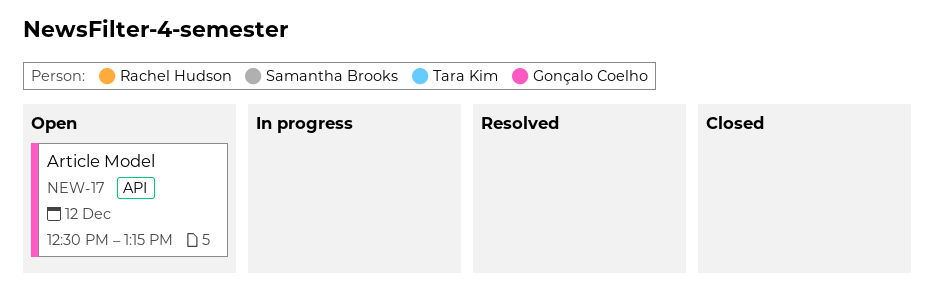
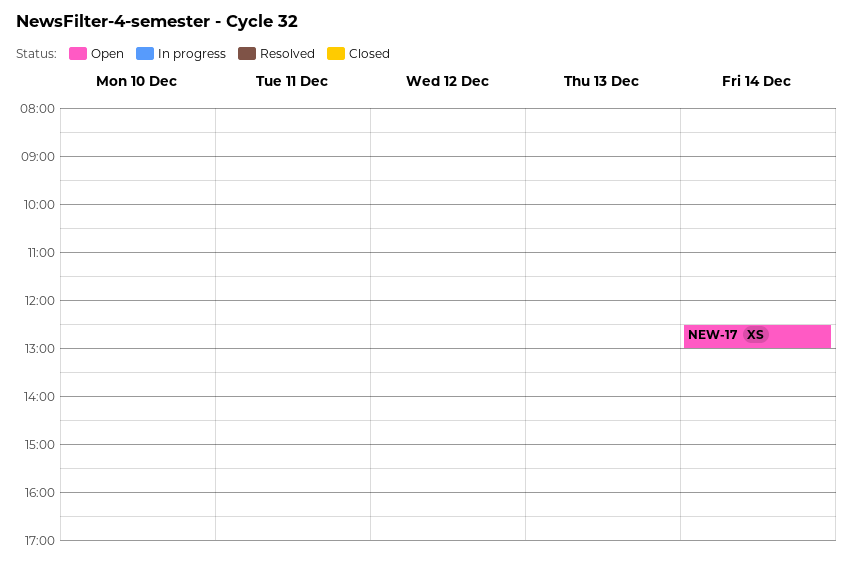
NEW-17, day: Dec 12 -> Dec 14
NEW-17, ends: 13:15 -> 13:00

